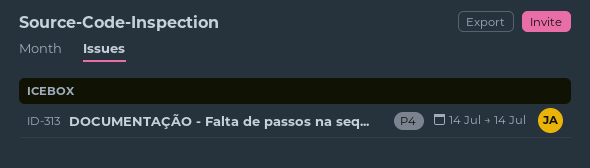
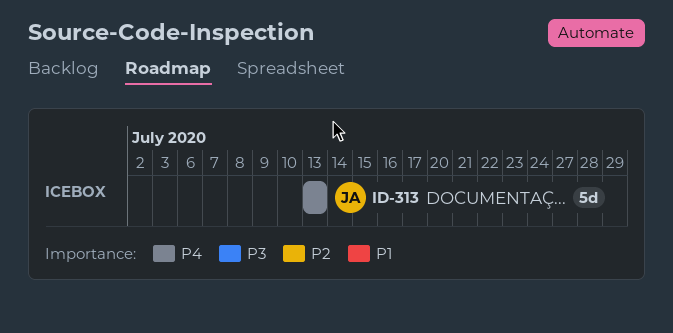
ID-313, start: Jul 14 -> Jul 13
ID-313, due: Jul 14 -> Jul 13

